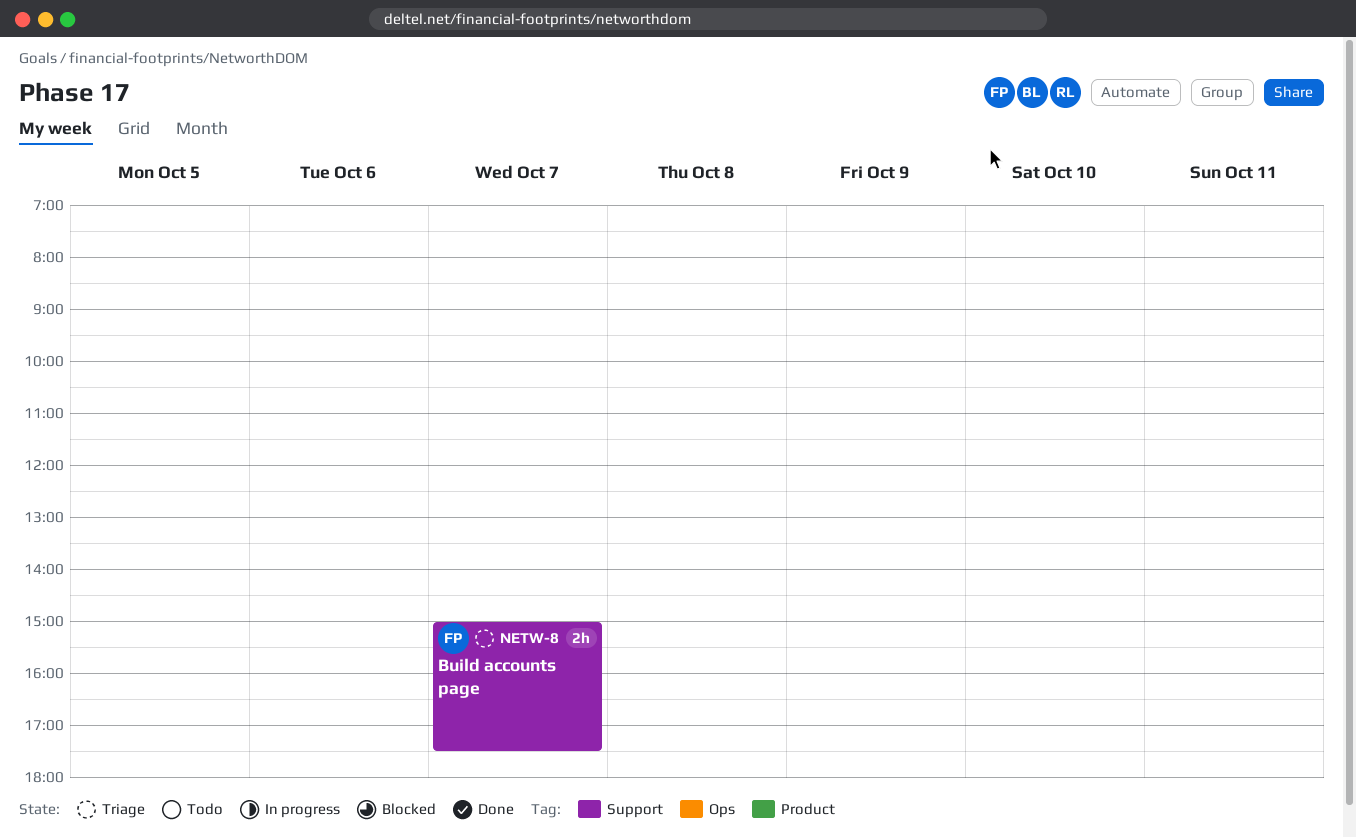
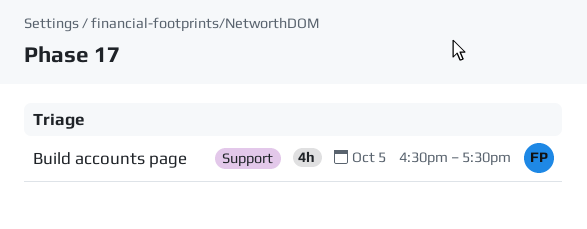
Build accounts page, estimate: 2h -> 4h
Build accounts page, day: Oct 7 -> Oct 5
Build accounts page, begins: 15:00 -> 16:30

